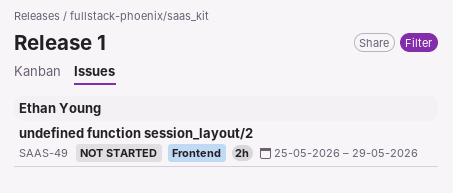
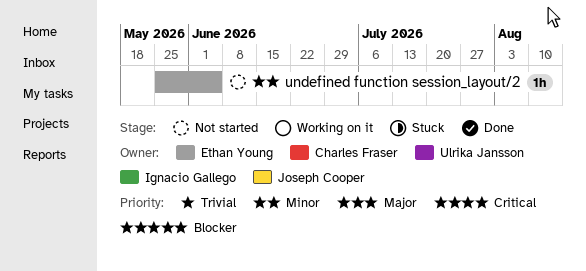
undefined function session_layout/2, estimate: 2h -> 1h
undefined function session_layout/2, due: May 29 -> Jun 5

